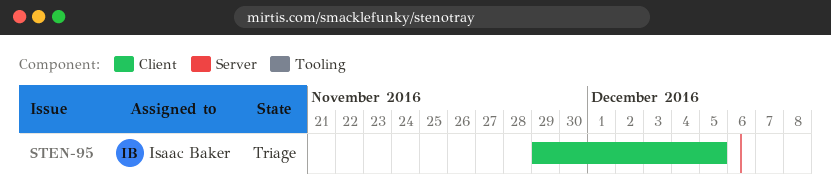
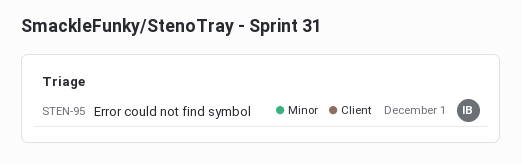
STEN-95, due: Dec 5 -> Dec 1

